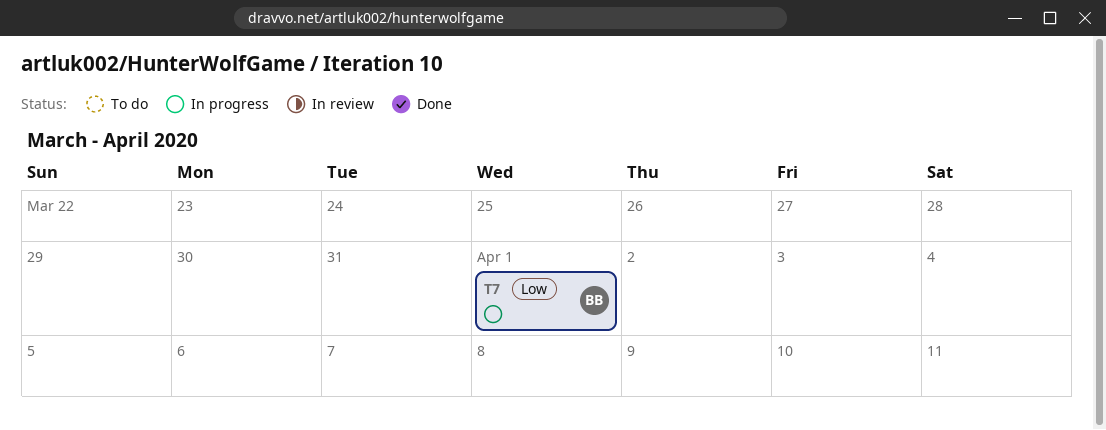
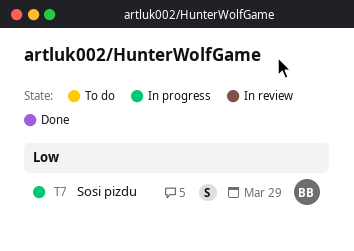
T7, due: Apr 1 -> Mar 29

